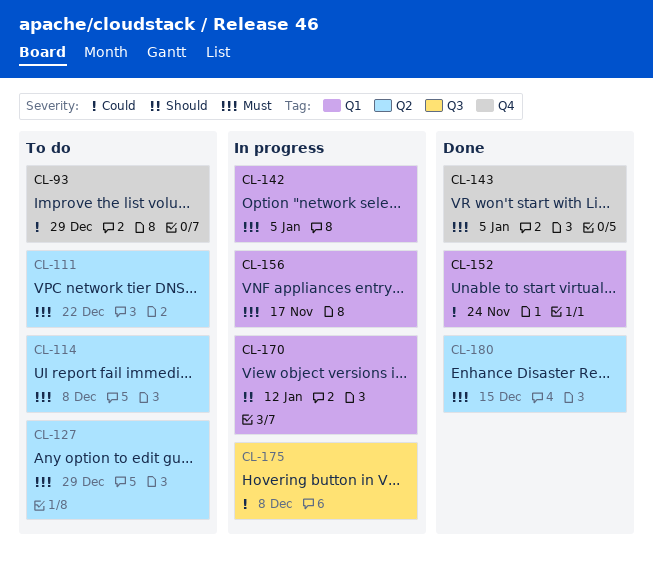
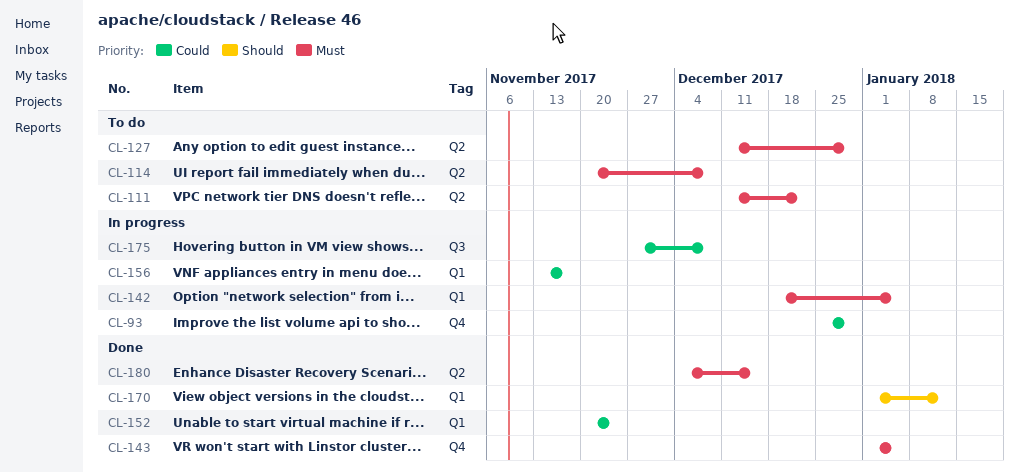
CL-93, status: To do -> In progress
CL-156, priority: Must -> Could
CL-170, status: In progress -> Done

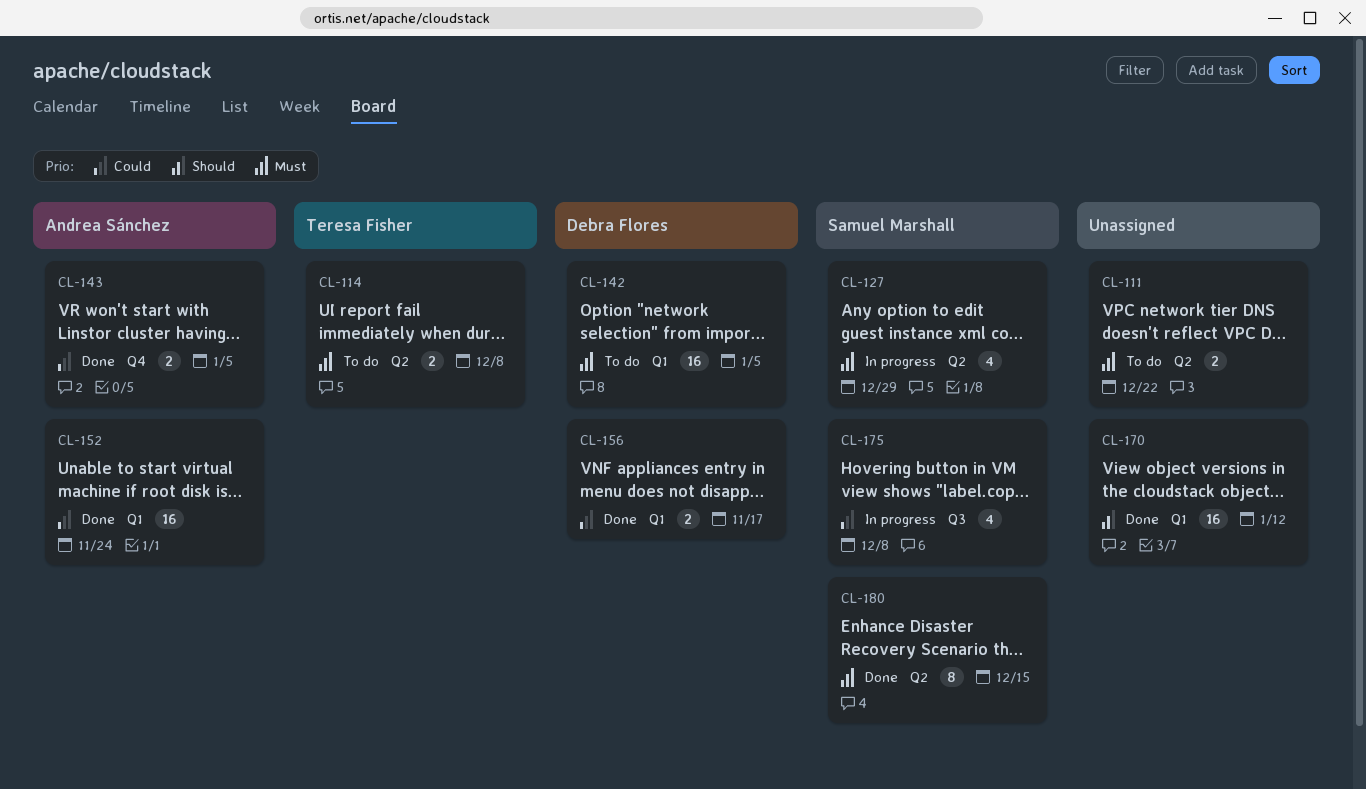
CL-93: present -> none
CL-127, status: To do -> In progress
CL-142, status: In progress -> To do
CL-143, priority: Must -> Could
CL-156, status: In progress -> Done

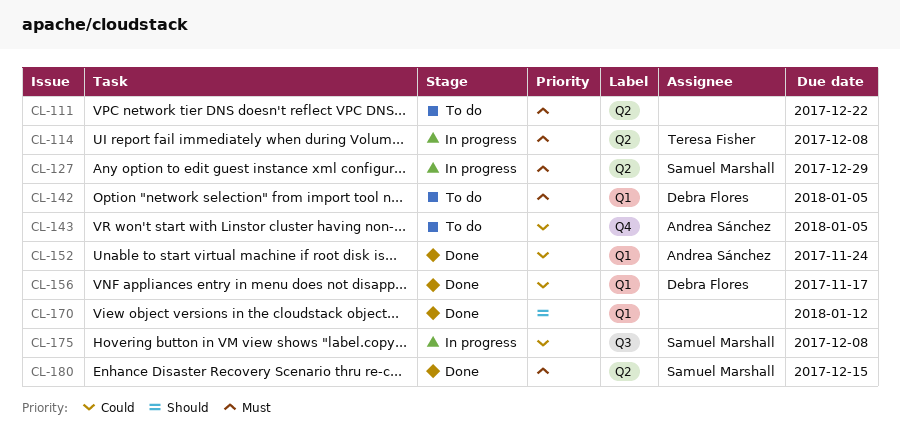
CL-114, status: To do -> In progress
CL-143, status: Done -> To do

